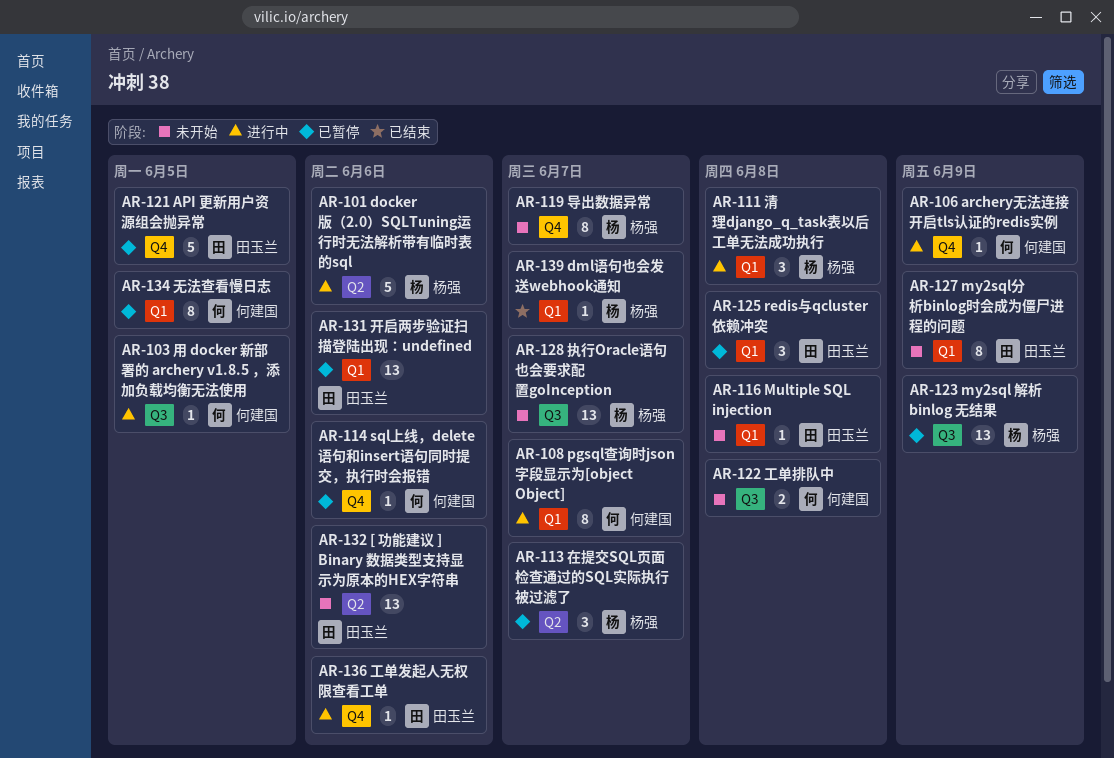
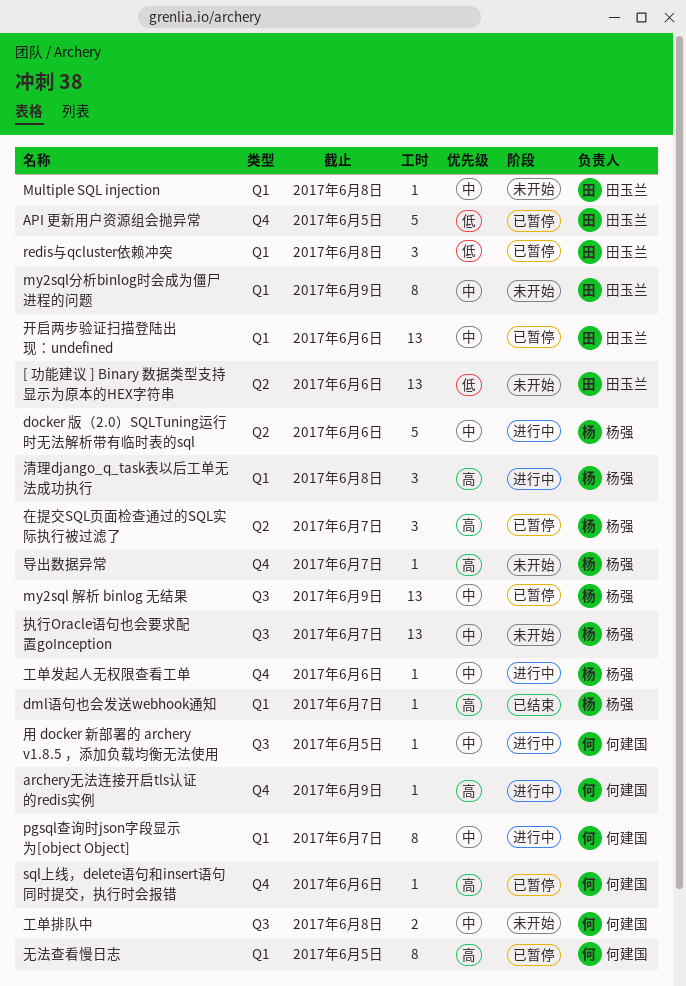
导出数据异常, estimate: 8 -> 1
工单发起人无权限查看工单, owner: 田玉兰 -> 杨强

